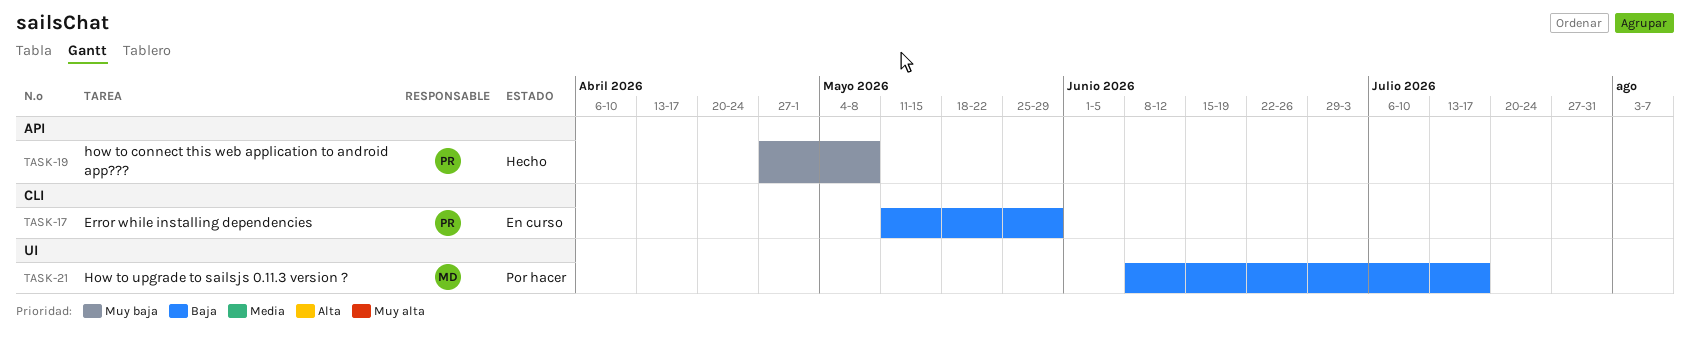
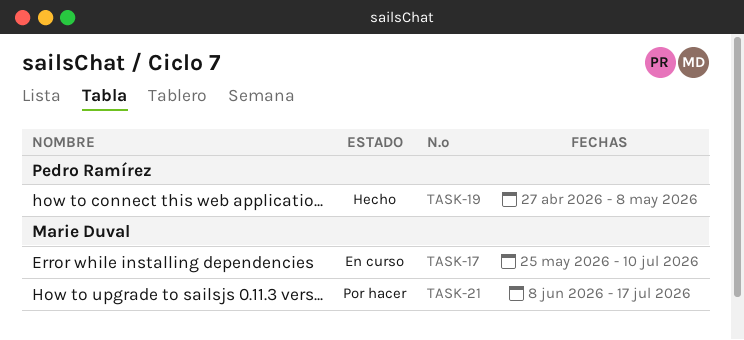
TASK-17, owner: Pedro Ramírez -> Marie Duval
TASK-17, start: May 11 -> May 25
TASK-17, due: May 29 -> Jul 10

